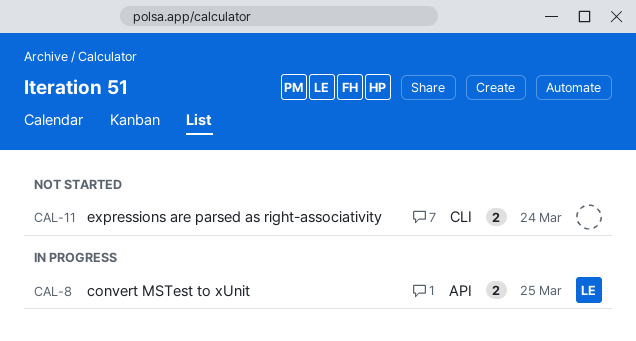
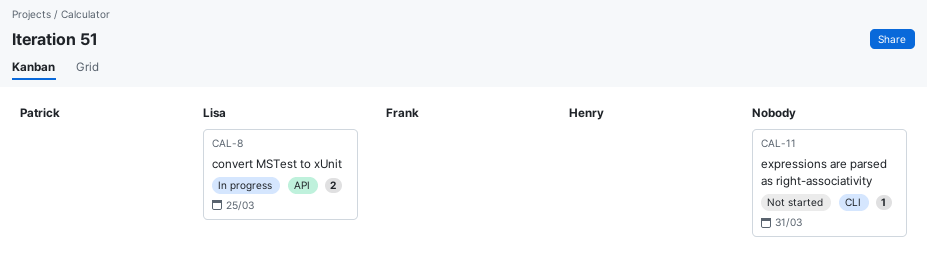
CAL-11, estimate: 2 -> 1
CAL-11, due: Mar 24 -> Mar 31

